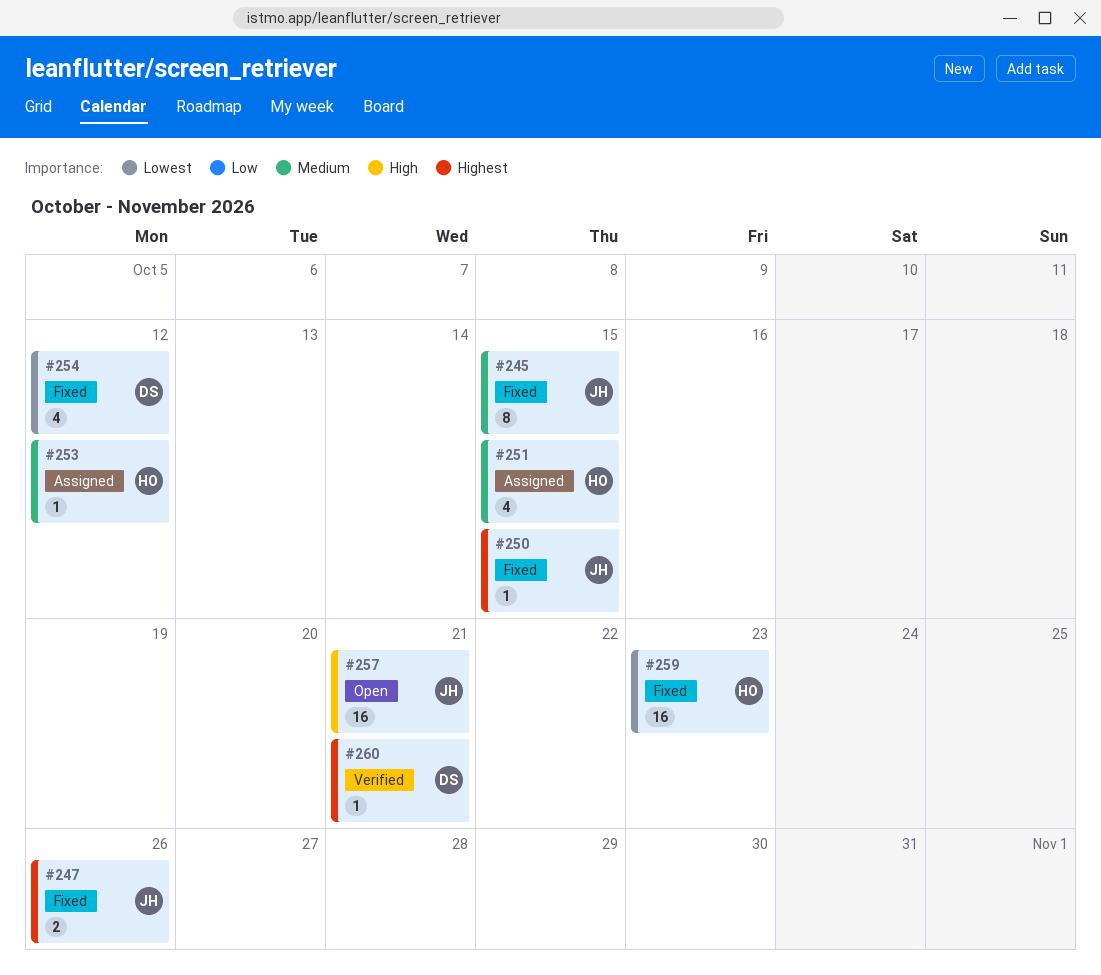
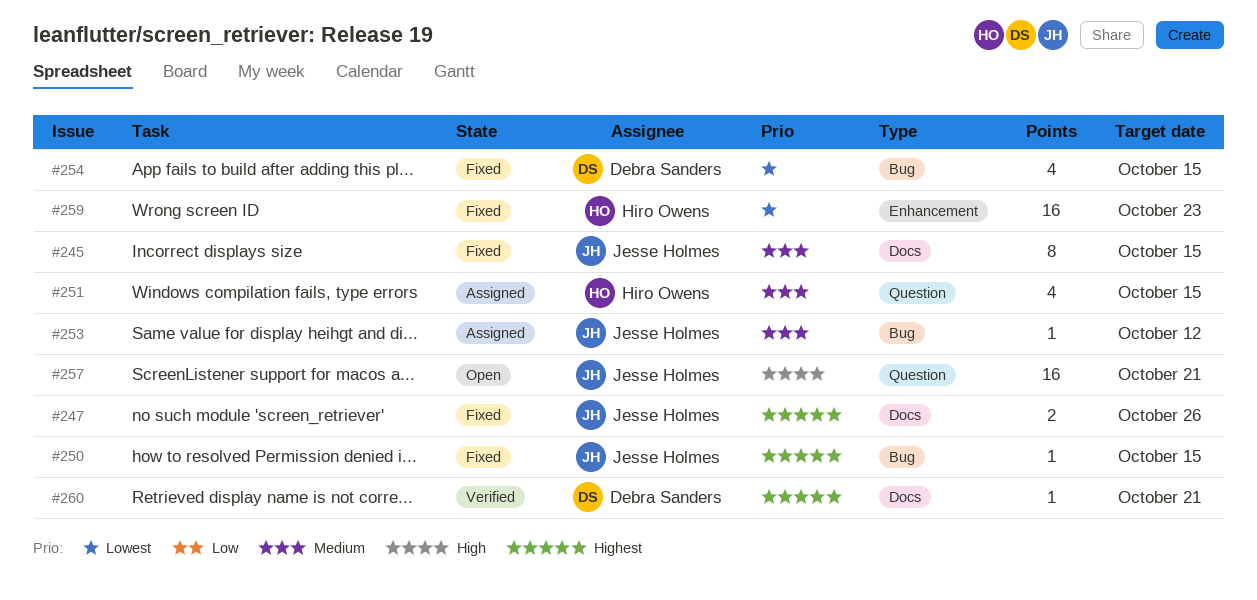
#253, owner: Hiro Owens -> Jesse Holmes
#254, due: Oct 12 -> Oct 15

